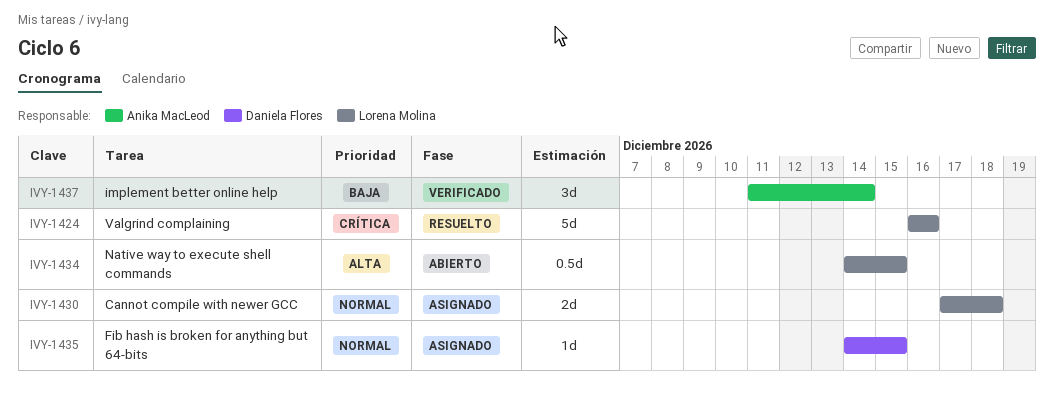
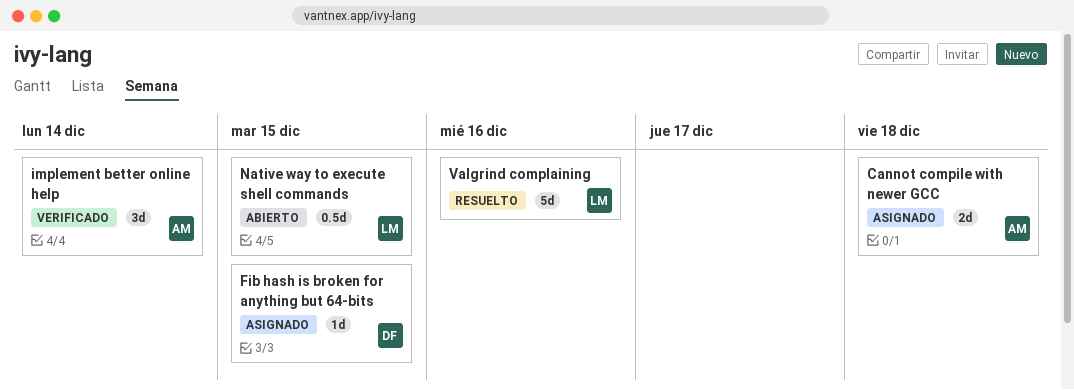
Cannot compile with newer GCC, owner: Lorena Molina -> Anika MacLeod

